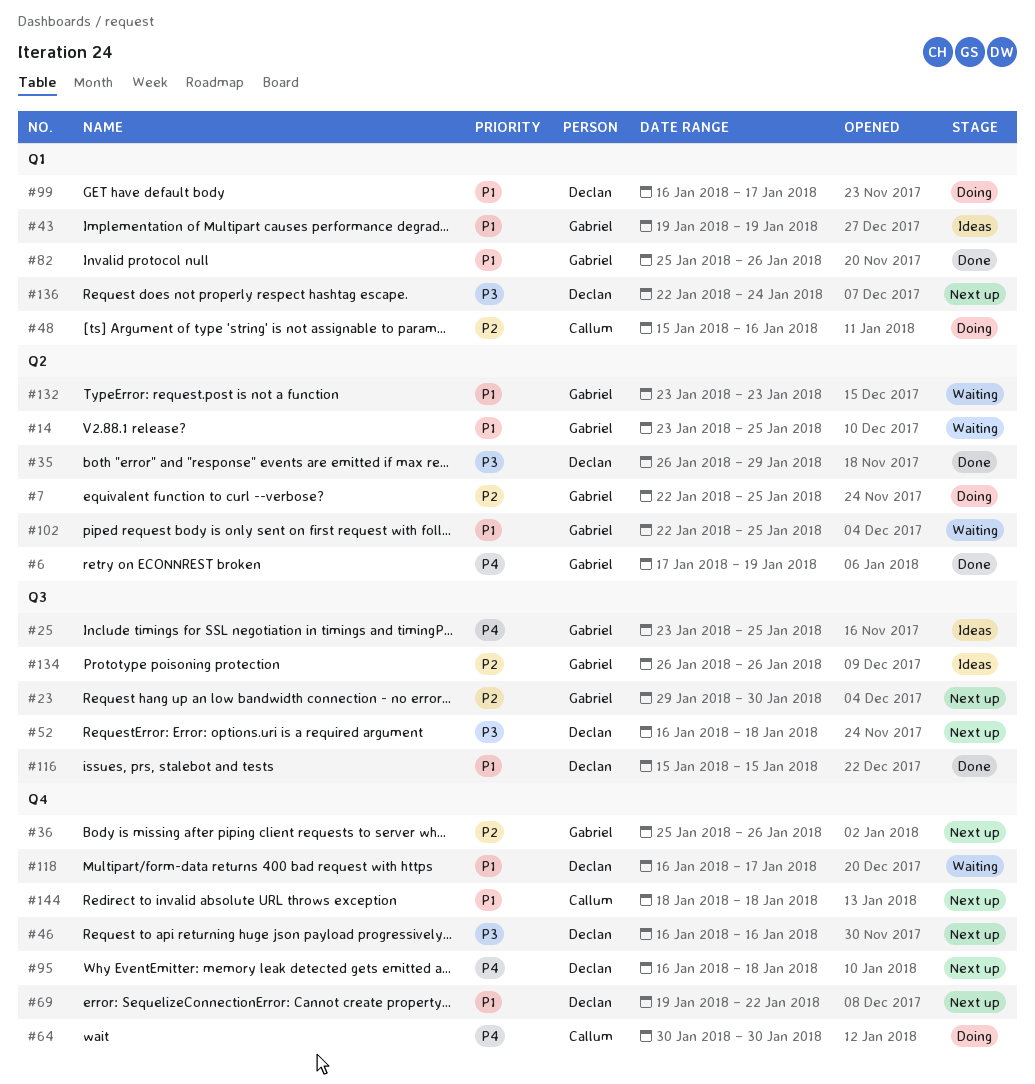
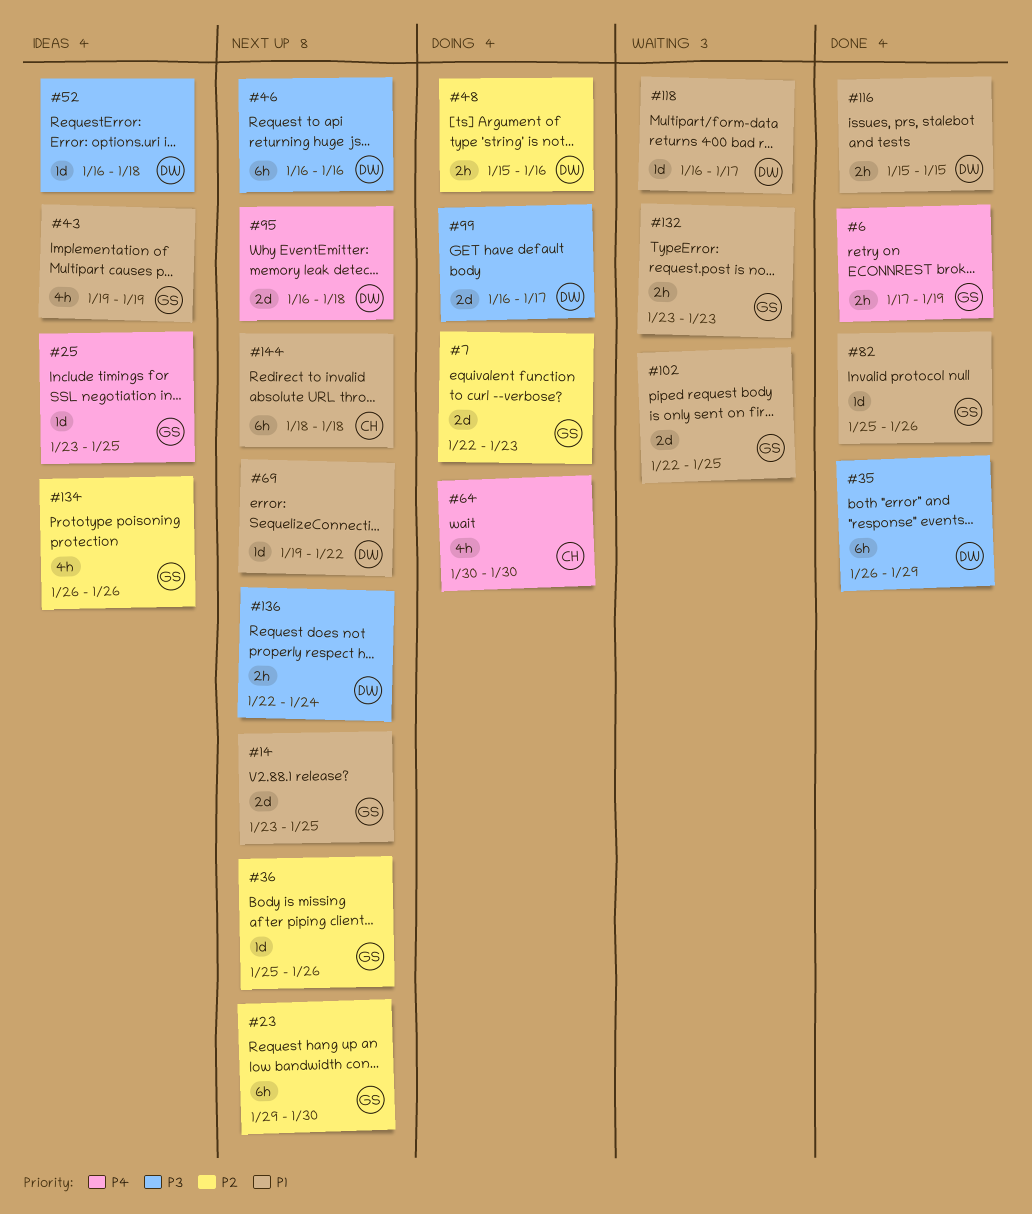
#7, due: Jan 25 -> Jan 23
#14, status: Waiting -> Next up
#48, owner: Callum -> Declan
#52, status: Next up -> Ideas
#99, priority: P1 -> P3

